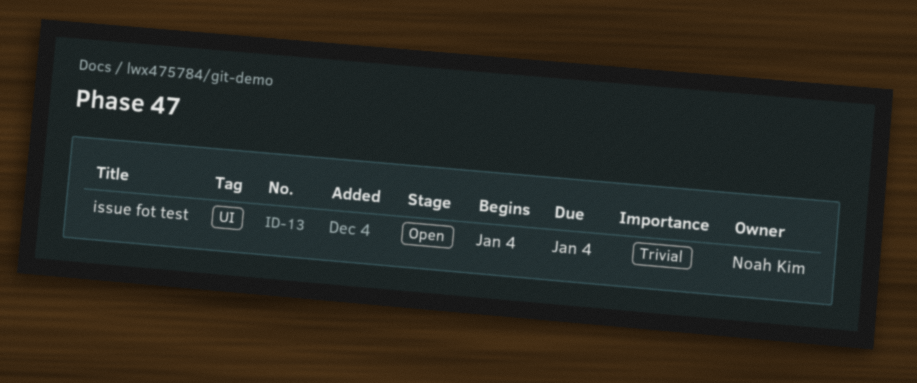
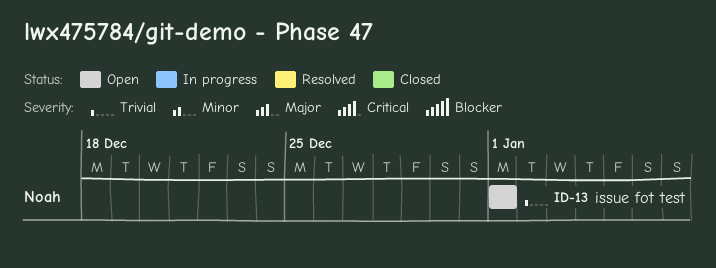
ID-13, start: Jan 4 -> Jan 1
ID-13, due: Jan 4 -> Jan 1

